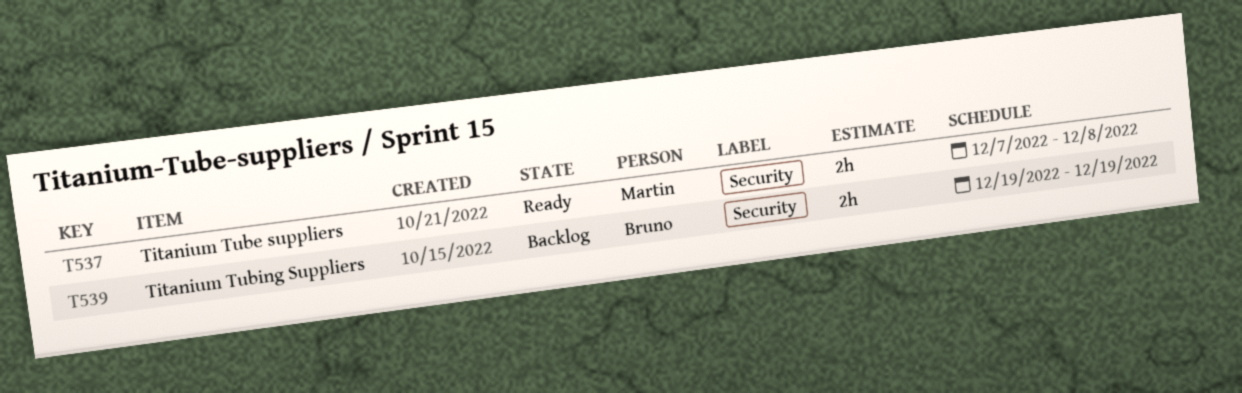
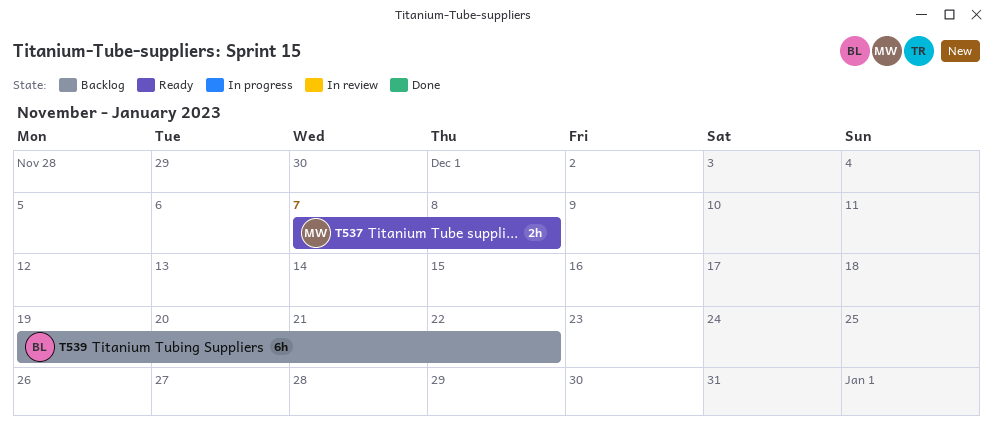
T539, estimate: 2h -> 6h
T539, due: Dec 19 -> Dec 22

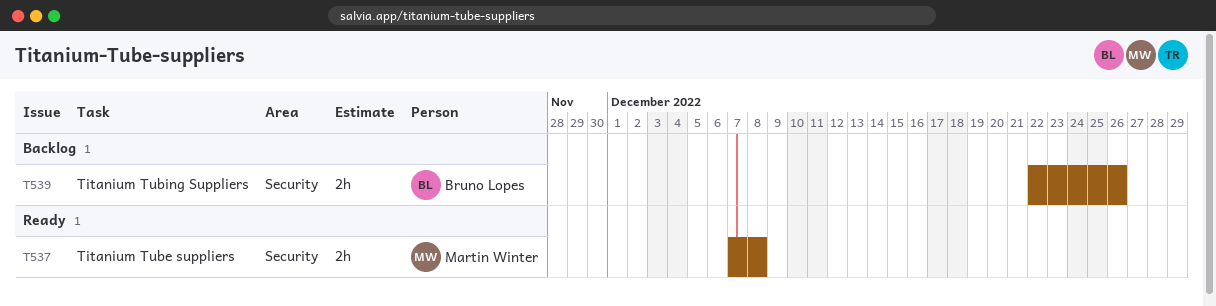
T539, estimate: 6h -> 2h
T539, start: Dec 19 -> Dec 22
T539, due: Dec 22 -> Dec 26

